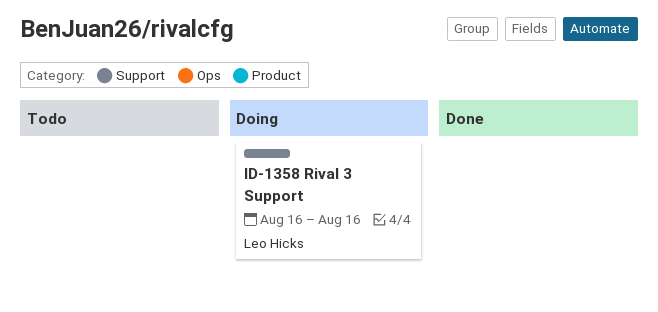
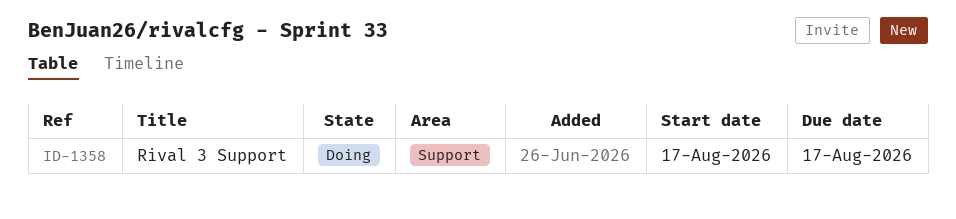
ID-1358, start: Aug 16 -> Aug 17
ID-1358, due: Aug 16 -> Aug 17

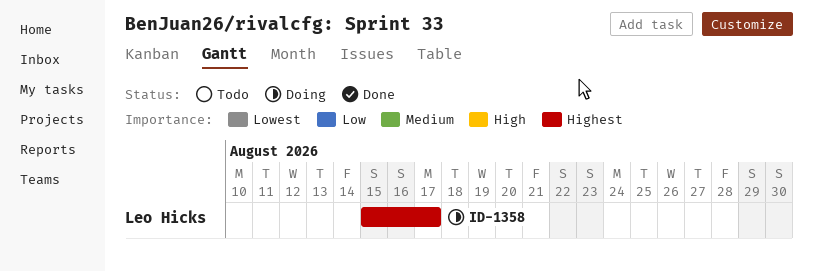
ID-1358, start: Aug 17 -> Aug 15

